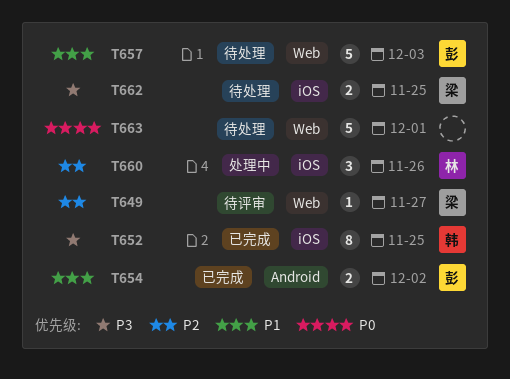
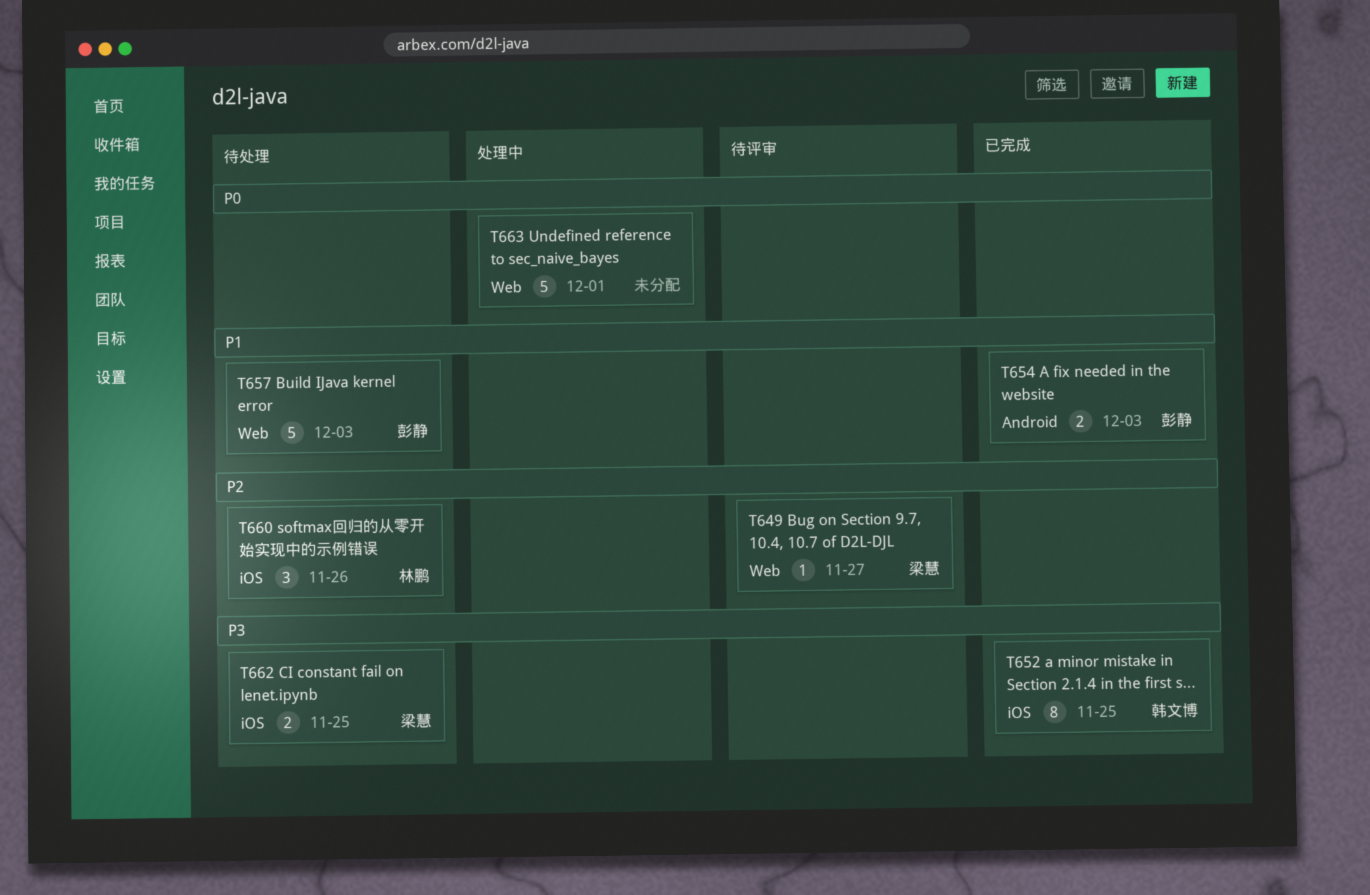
T654, due: Dec 2 -> Dec 3
T660, status: 处理中 -> 待处理
T663, status: 待处理 -> 处理中

